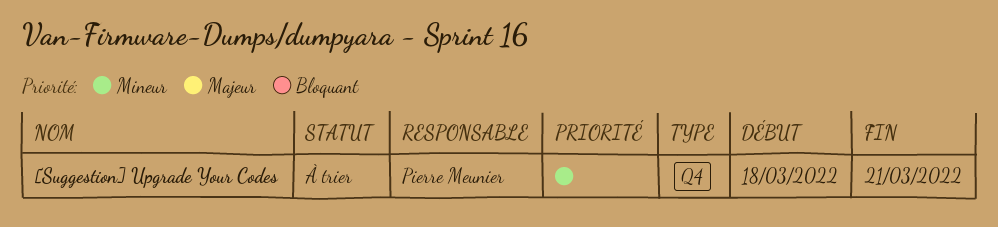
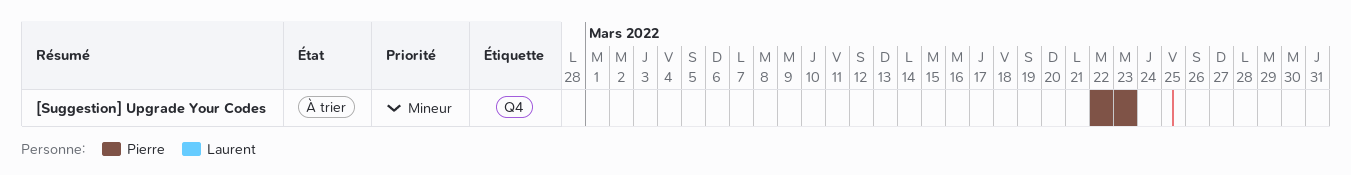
[Suggestion] Upgrade Your Codes, start: Mar 18 -> Mar 22
[Suggestion] Upgrade Your Codes, due: Mar 21 -> Mar 23

